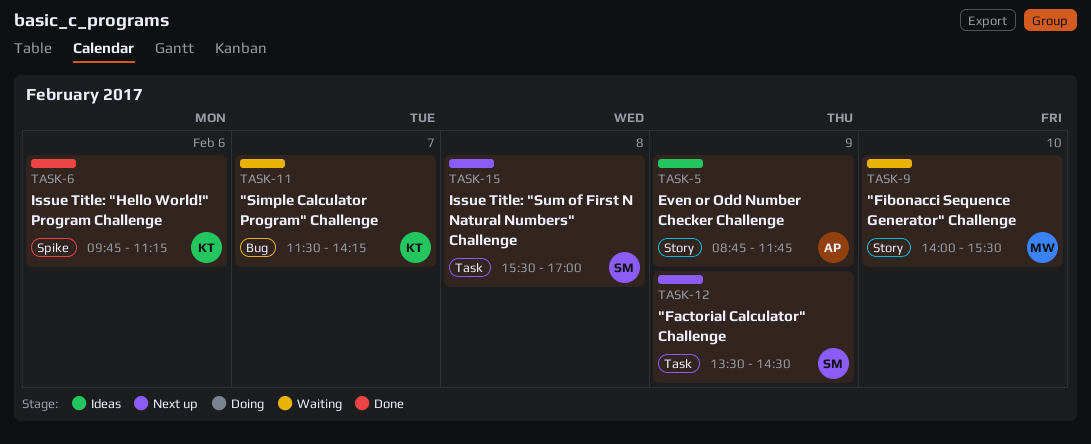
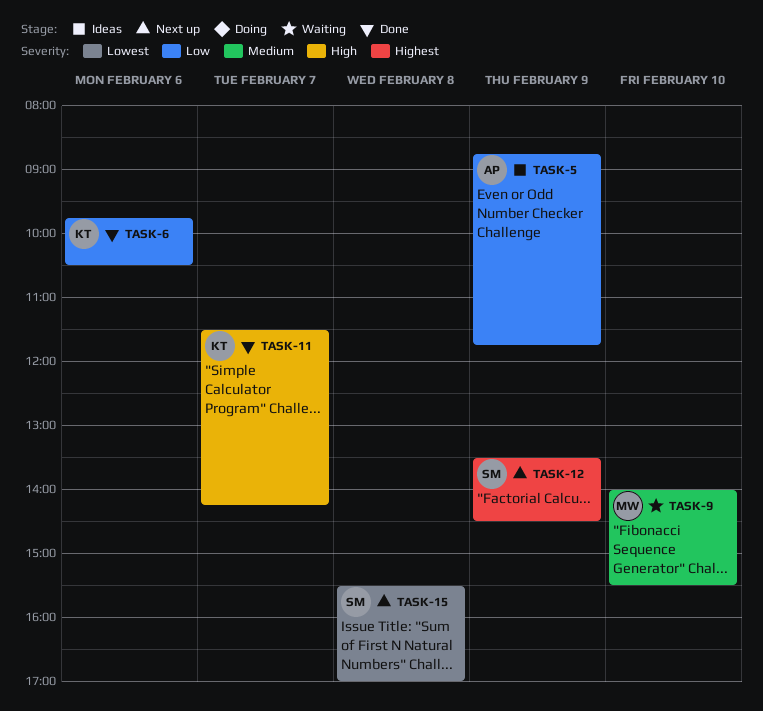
TASK-6, ends: 11:15 -> 10:30
TASK-11, status: Waiting -> Done

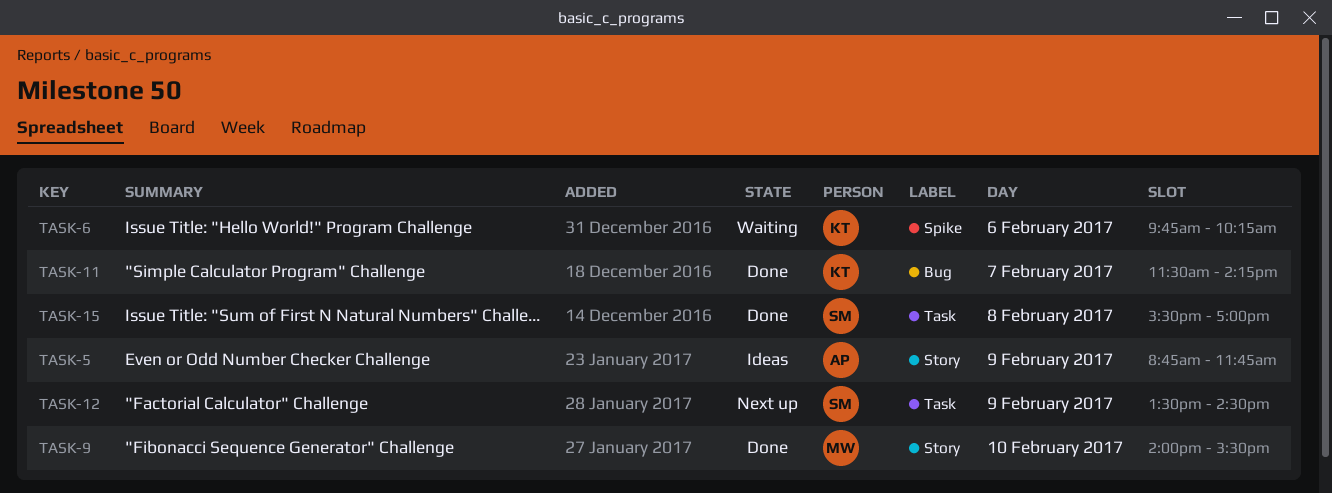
TASK-6, status: Done -> Waiting
TASK-6, ends: 10:30 -> 10:15
TASK-9, status: Waiting -> Done
TASK-15, status: Next up -> Done

